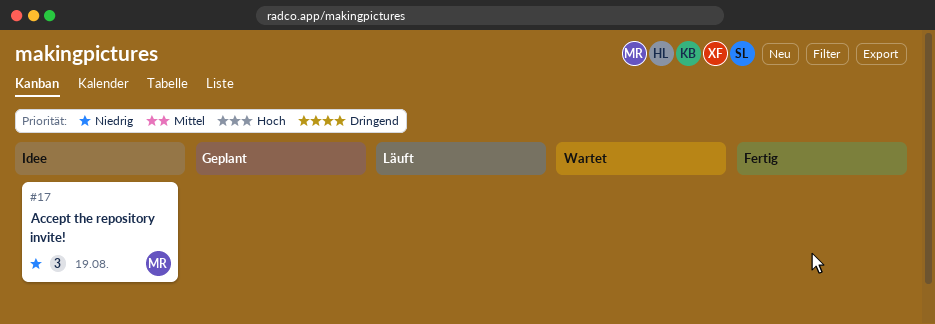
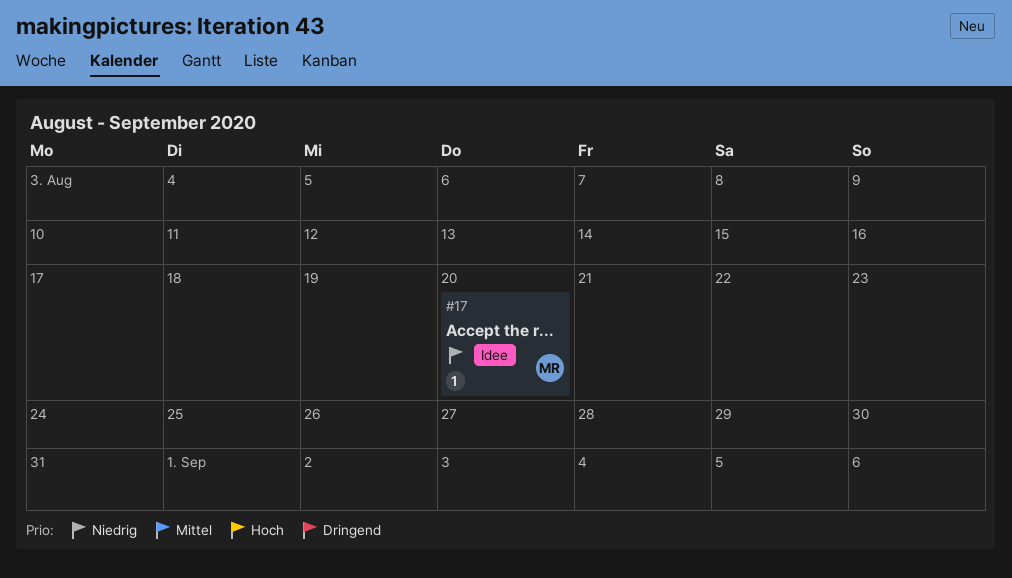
#17, estimate: 3 -> 1
#17, due: Aug 19 -> Aug 20

